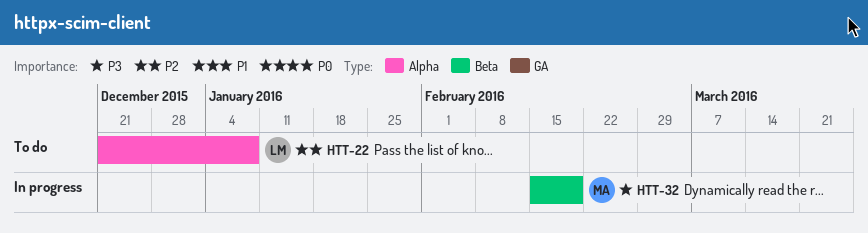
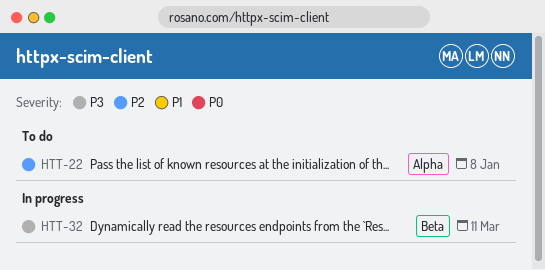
HTT-32, due: Feb 19 -> Mar 11

